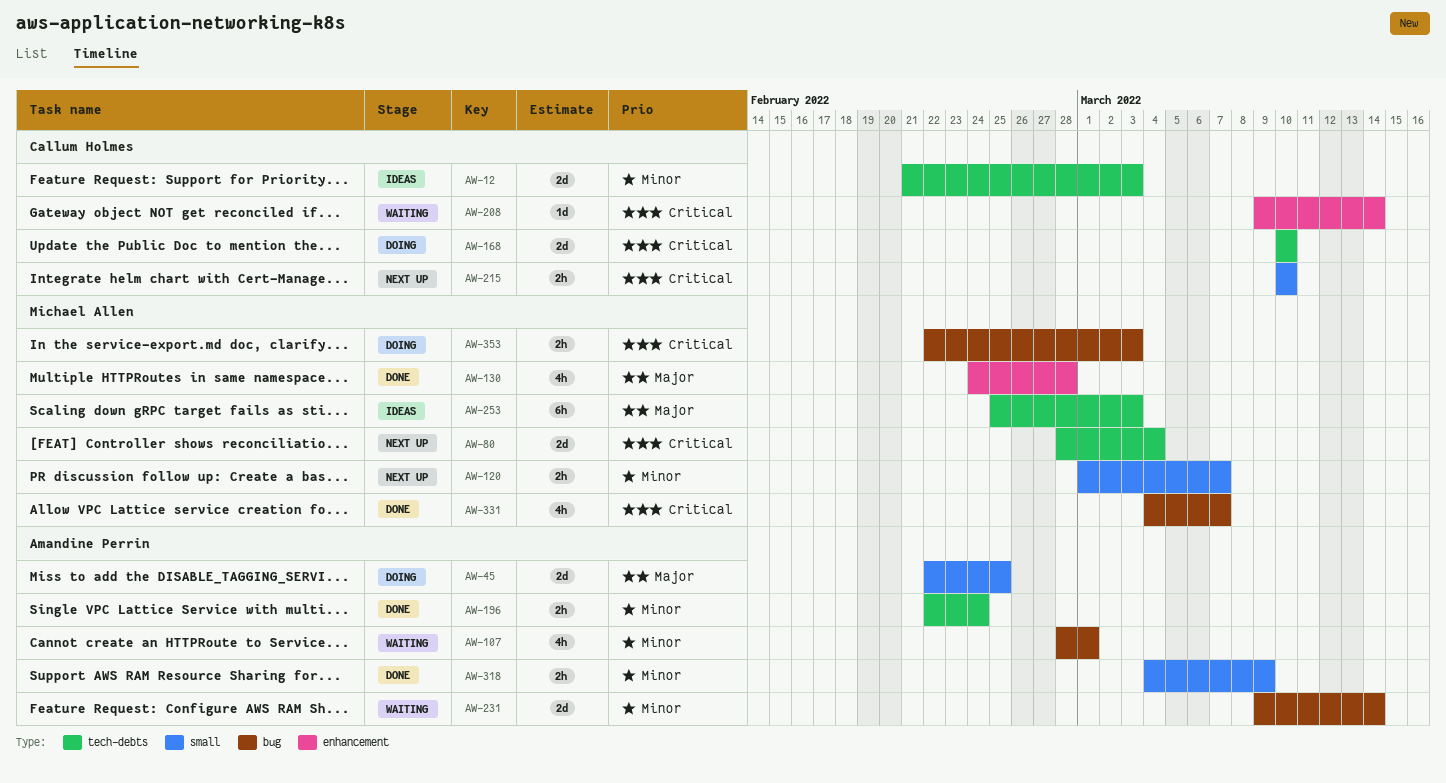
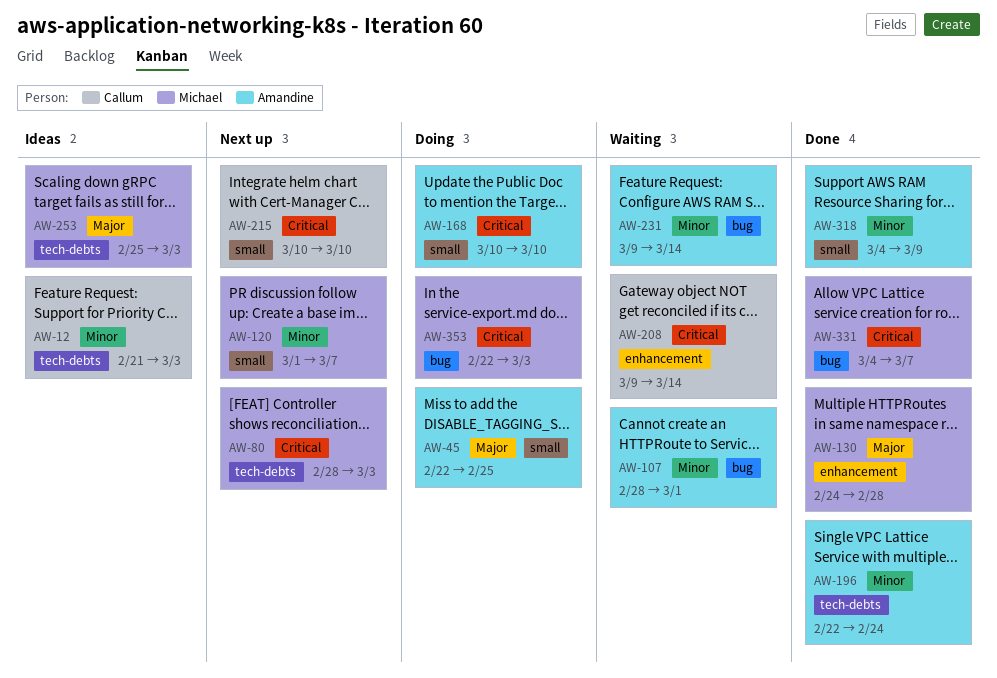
AW-80, due: Mar 4 -> Mar 3
AW-168, owner: Callum Holmes -> Amandine Perrin
AW-168, label: tech-debts -> small

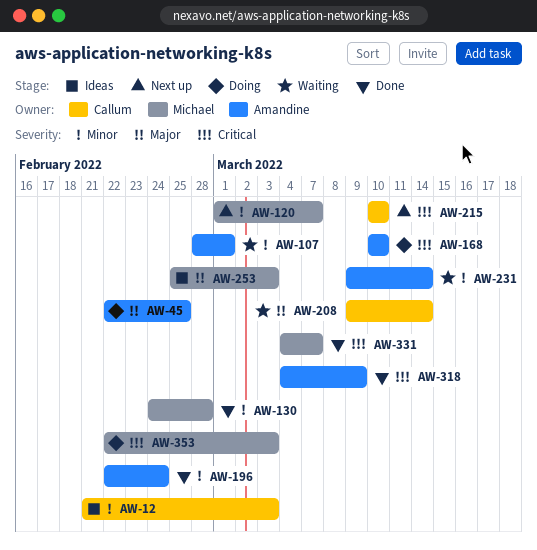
AW-80: present -> none
AW-130, priority: Major -> Minor
AW-208, priority: Critical -> Major
AW-318, priority: Minor -> Critical

